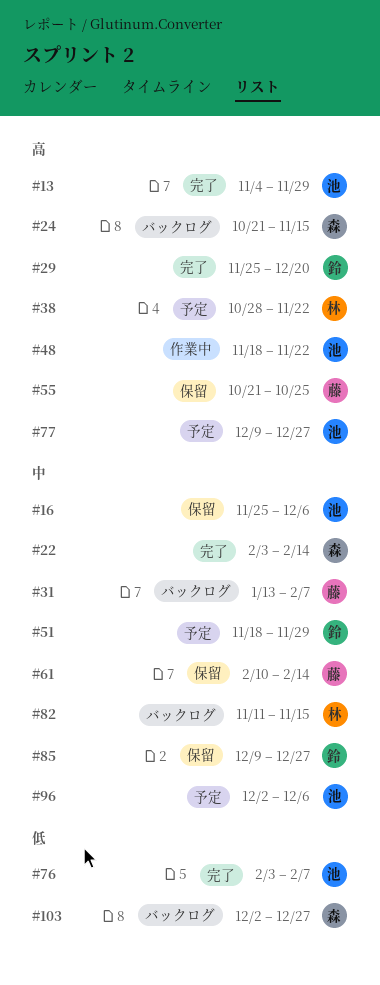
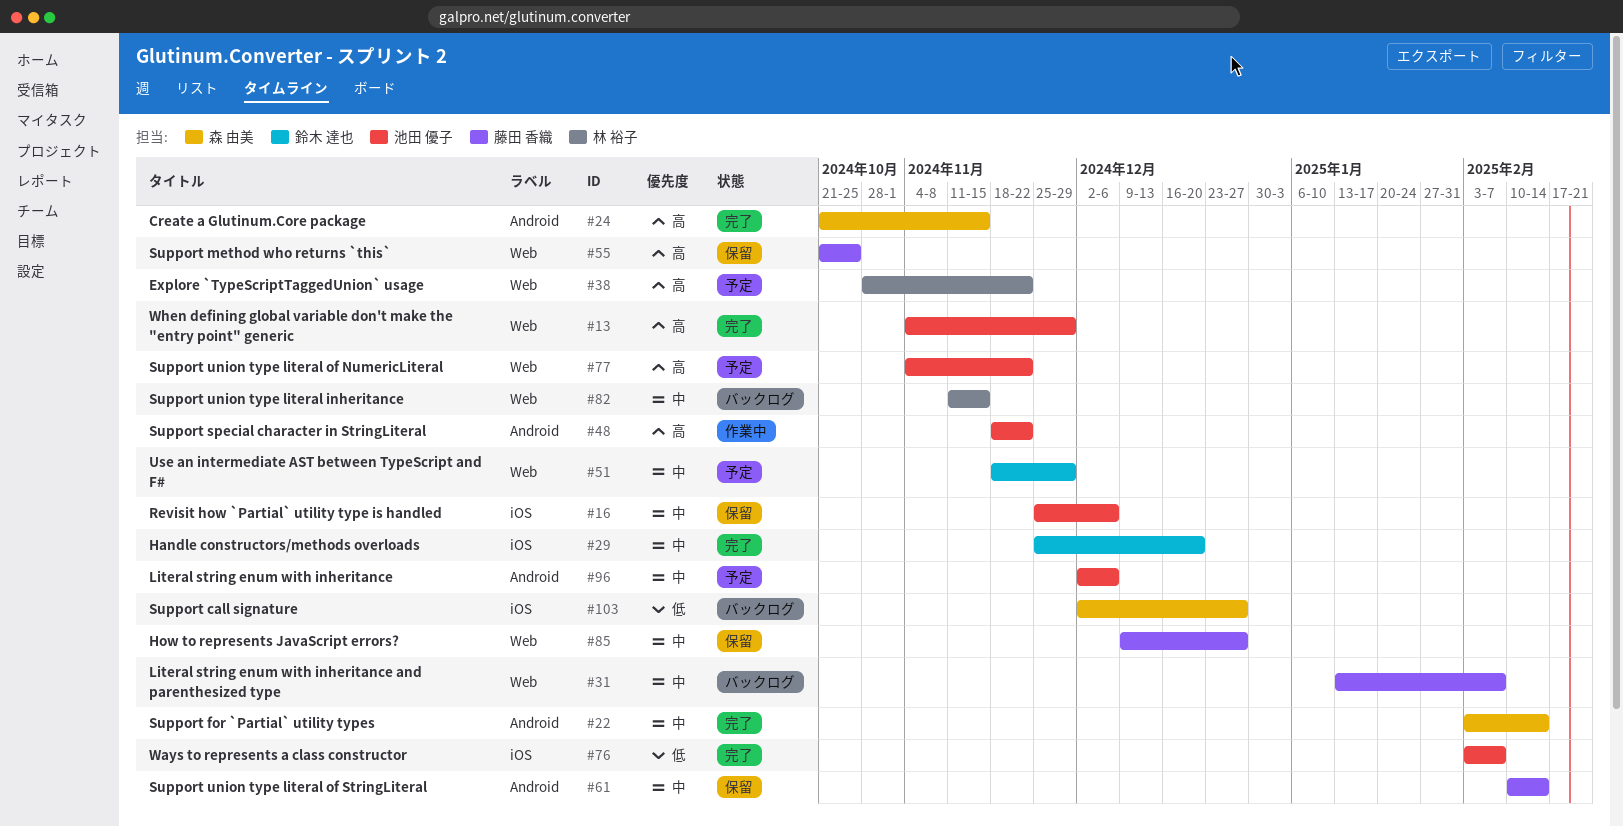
#24, status: バックログ -> 完了
#29, priority: 高 -> 中
#77, start: Dec 9 -> Nov 4
#77, due: Dec 27 -> Nov 22
#85, owner: 鈴木 達也 -> 藤田 香織

